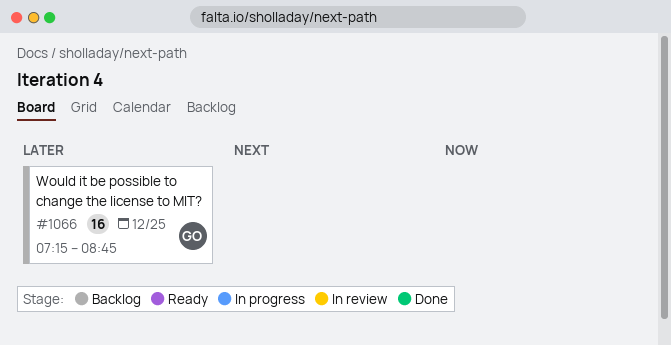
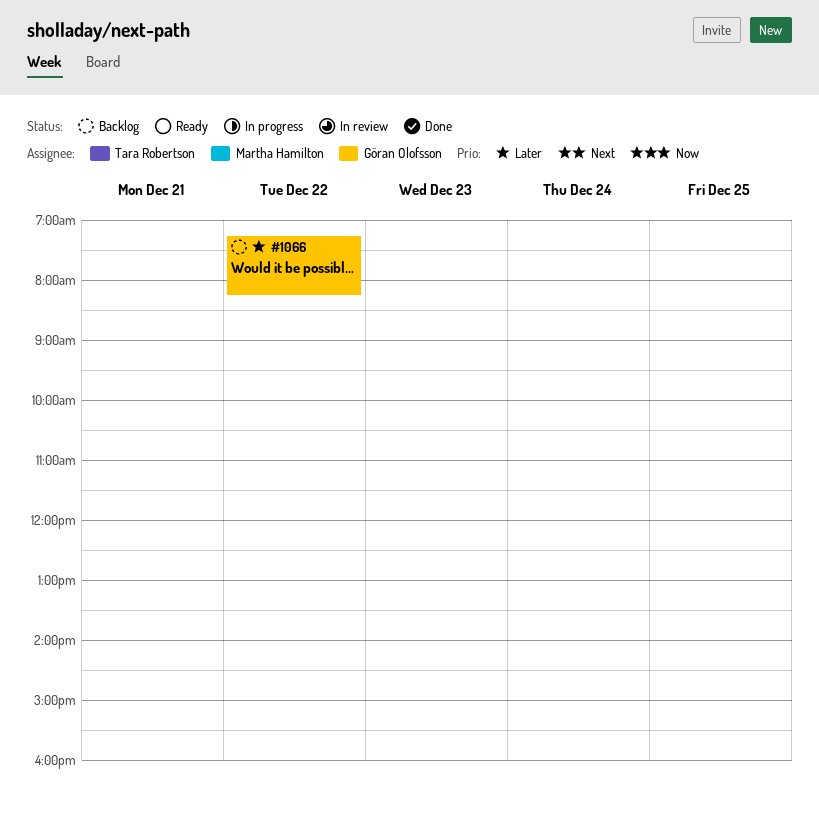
#1066, day: Dec 25 -> Dec 22
#1066, ends: 08:45 -> 08:15

